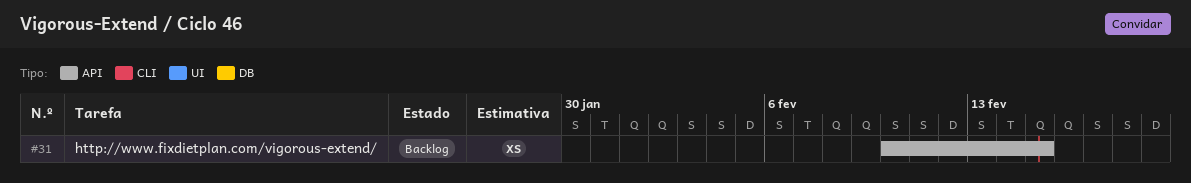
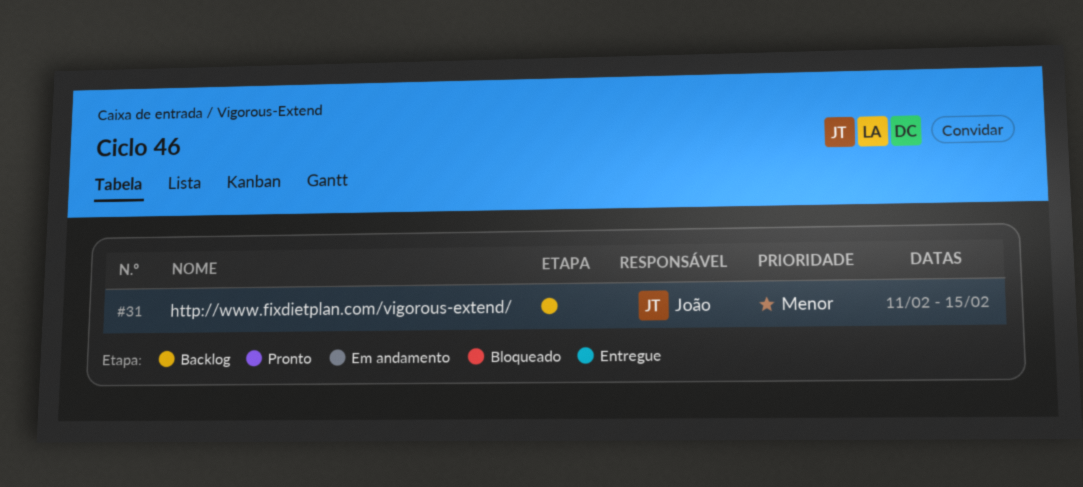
#31, start: Feb 10 -> Feb 11

